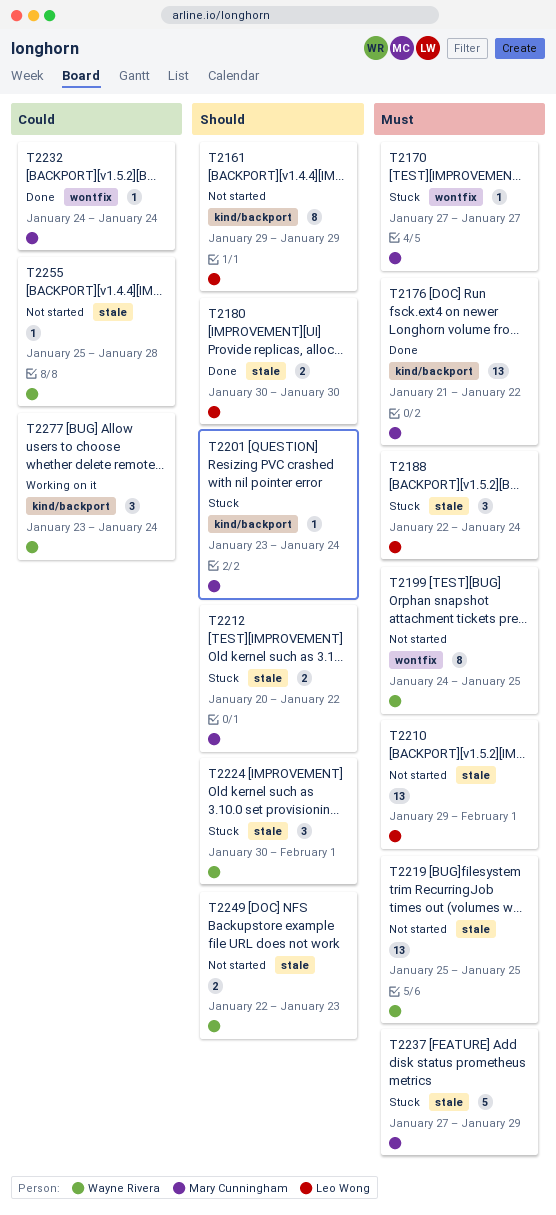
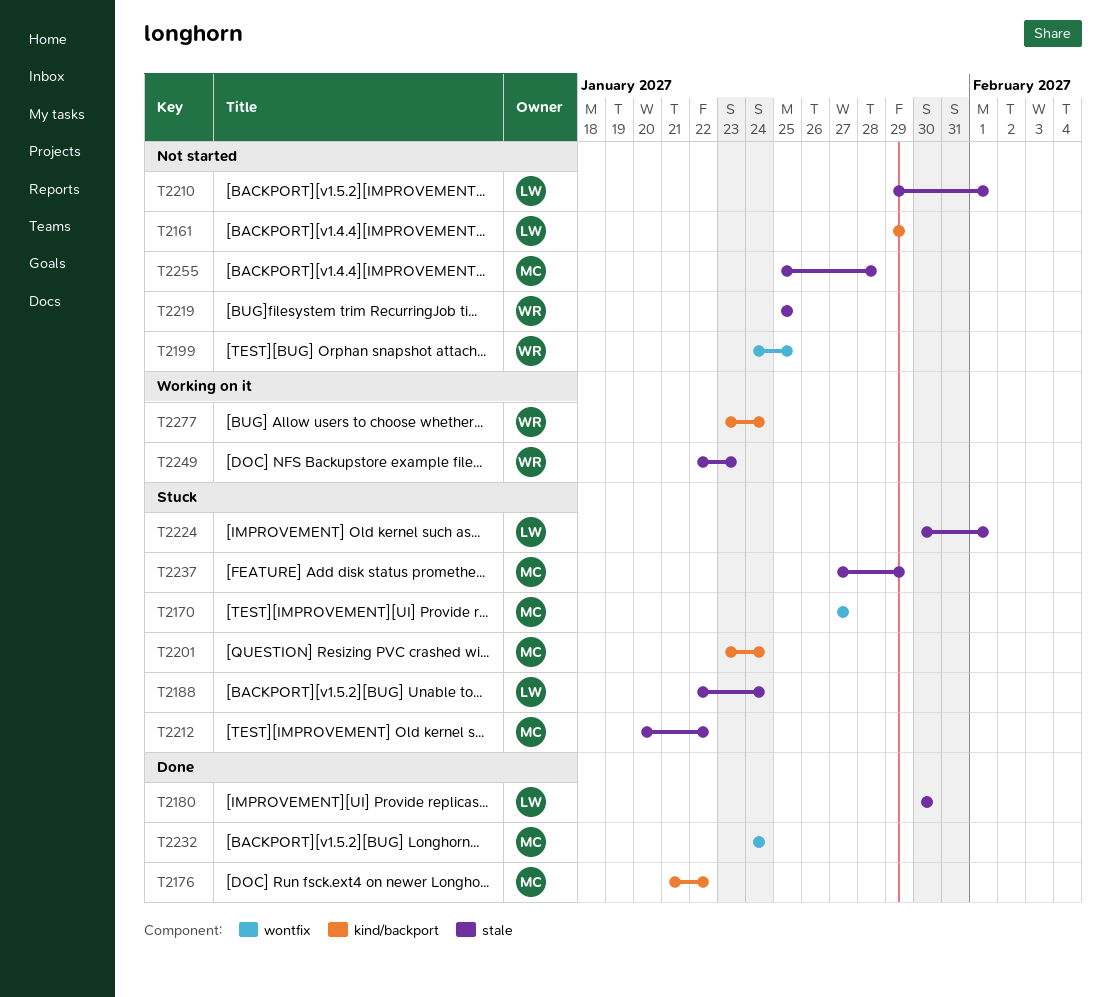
T2224, owner: Wayne Rivera -> Leo Wong
T2249, status: Not started -> Working on it
T2255, owner: Wayne Rivera -> Mary Cunningham

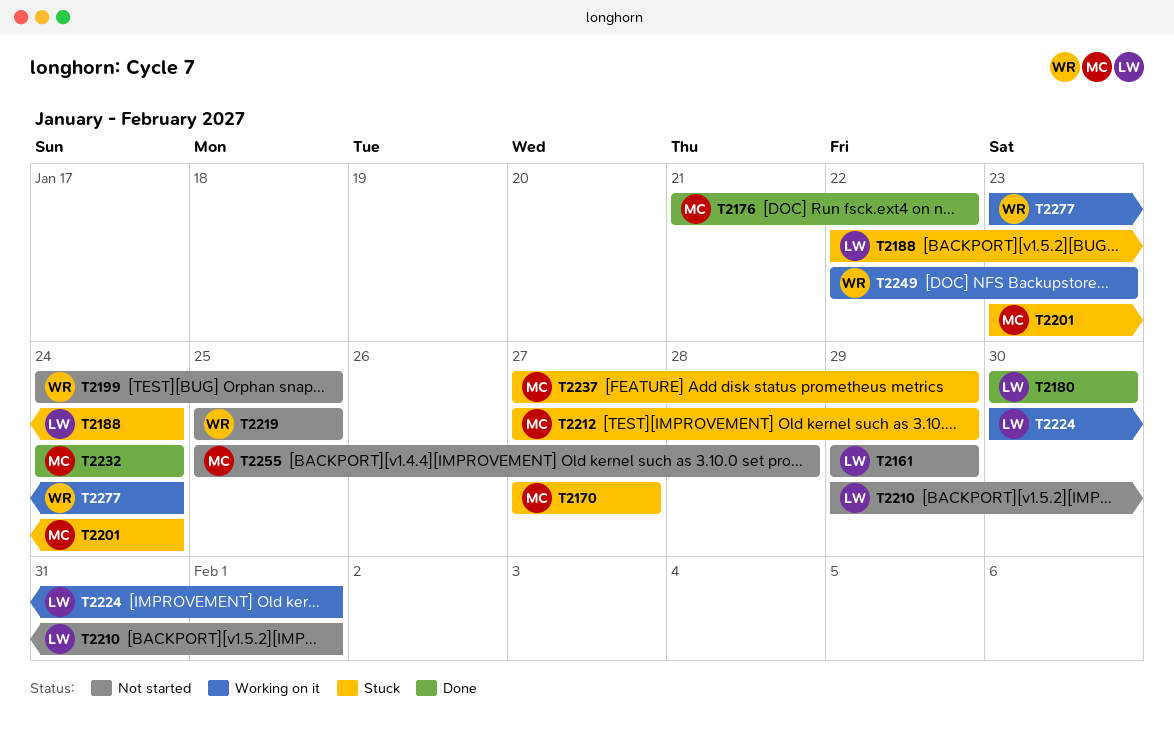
T2212, start: Jan 20 -> Jan 27
T2212, due: Jan 22 -> Jan 29
T2224, status: Stuck -> Working on it

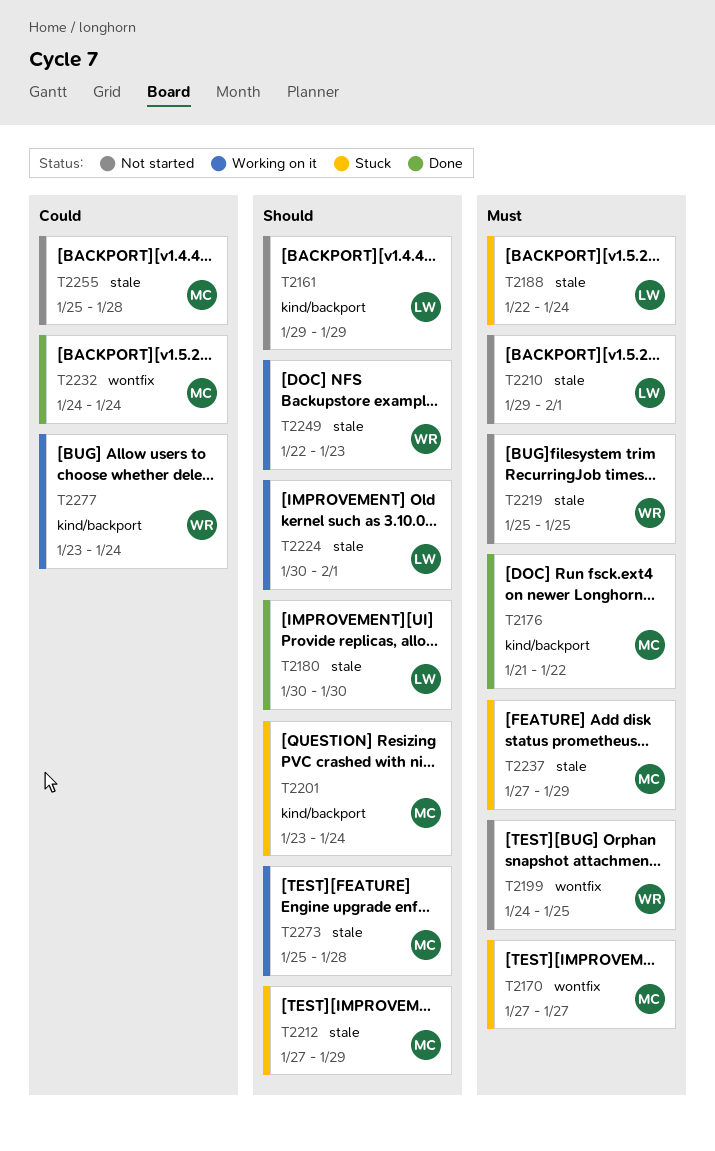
T2273: none -> present

